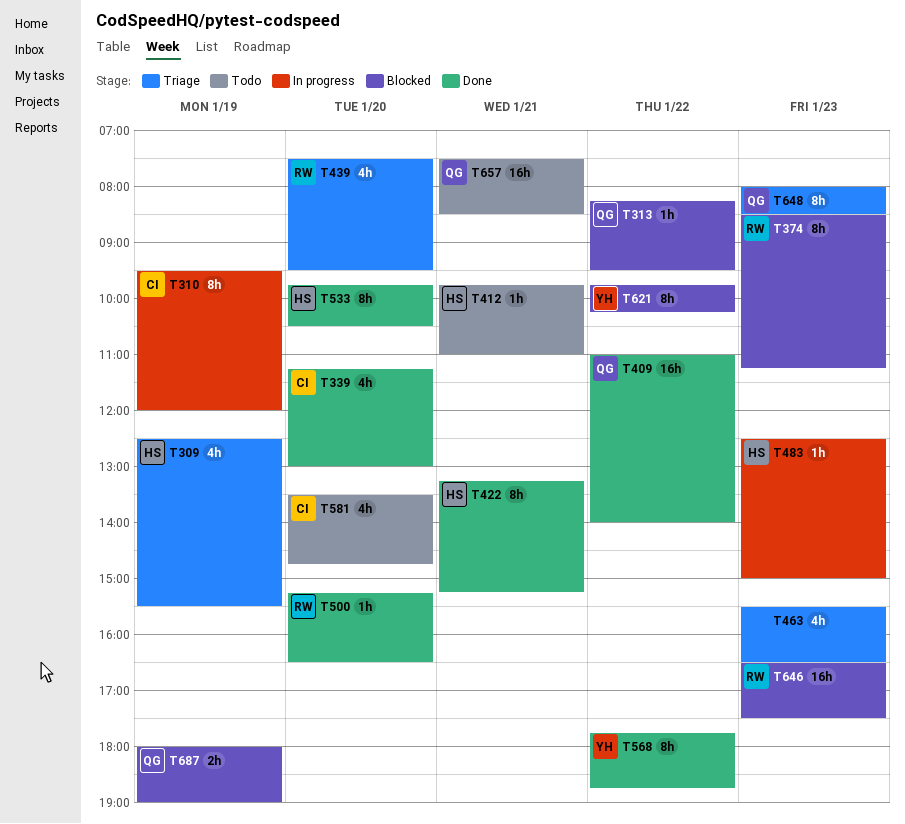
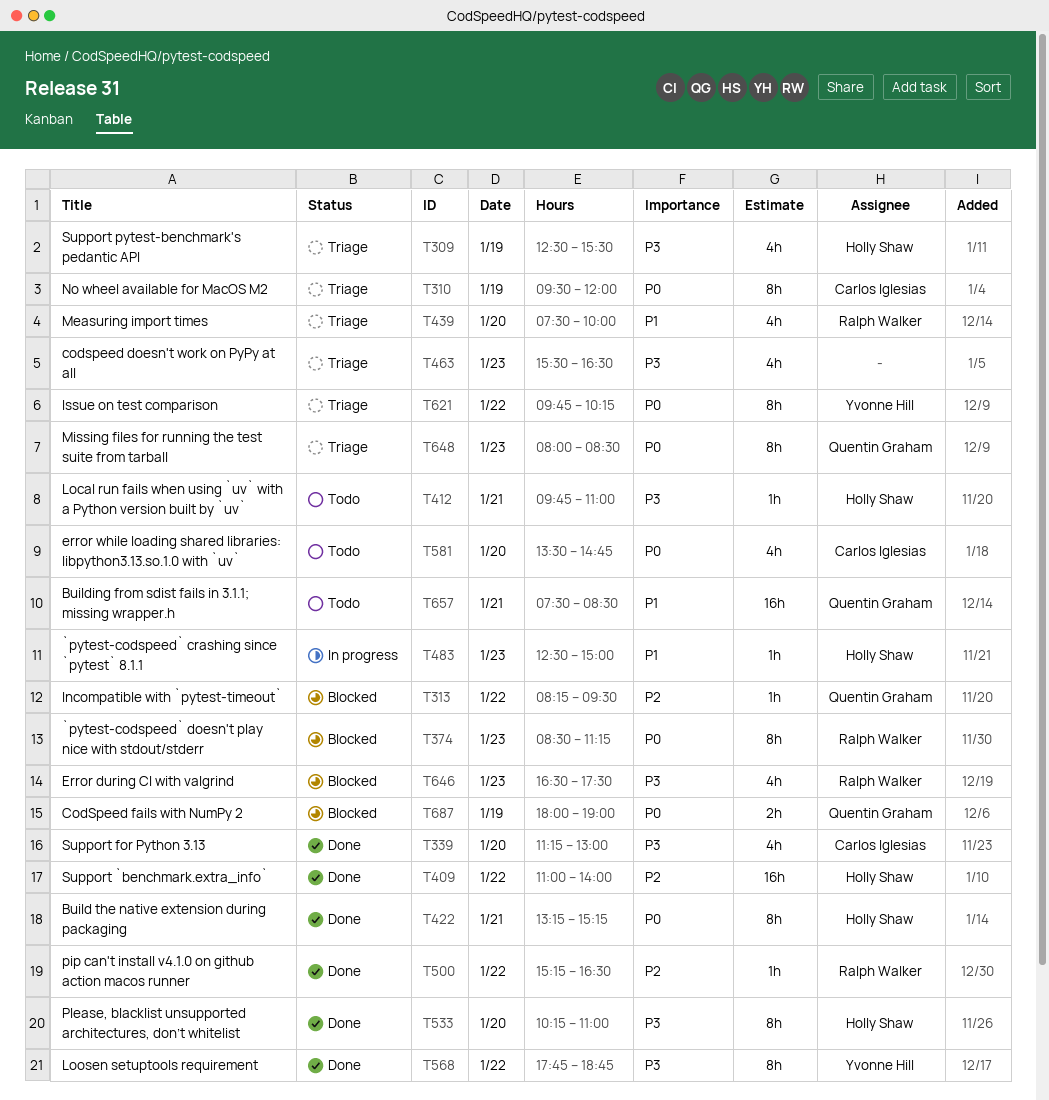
T310, status: In progress -> Triage
T409, owner: Quentin Graham -> Holly Shaw
T439, ends: 09:30 -> 10:00
T500, day: Jan 20 -> Jan 22
T533, begins: 09:45 -> 10:15
T533, ends: 10:30 -> 11:00
T621, status: Blocked -> Triage
T646, estimate: 16h -> 4h

